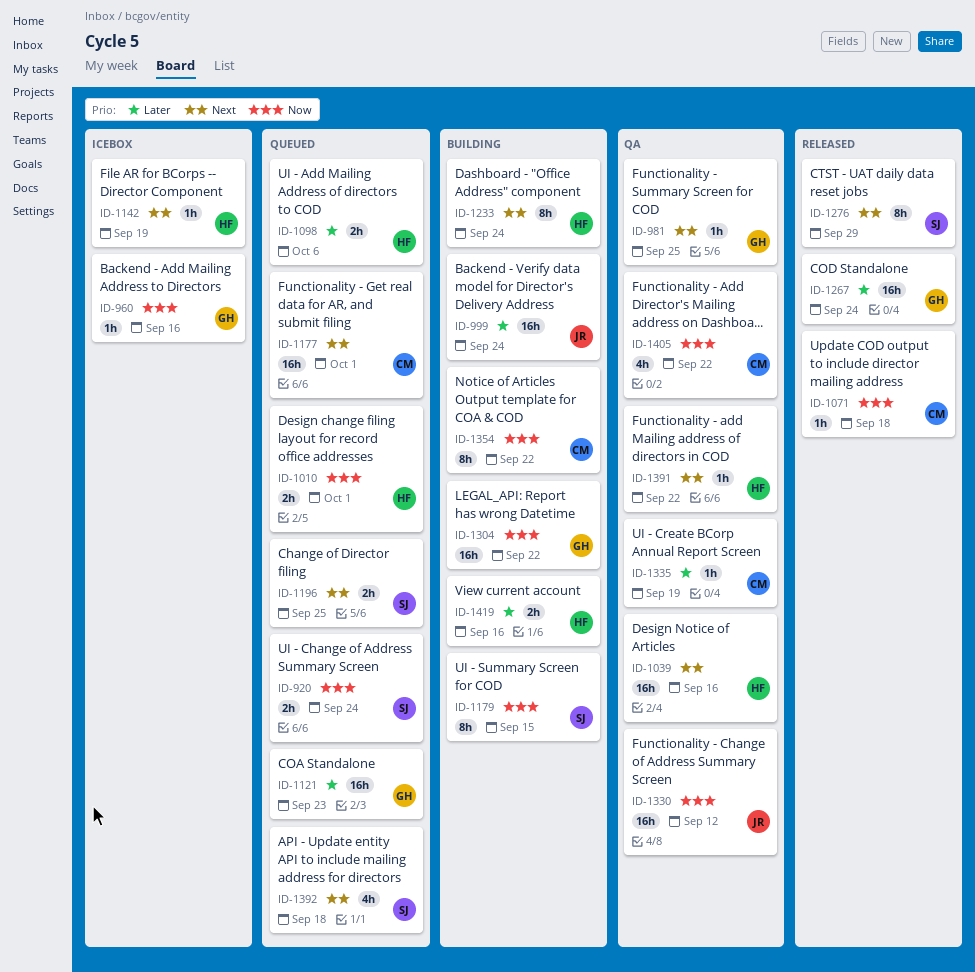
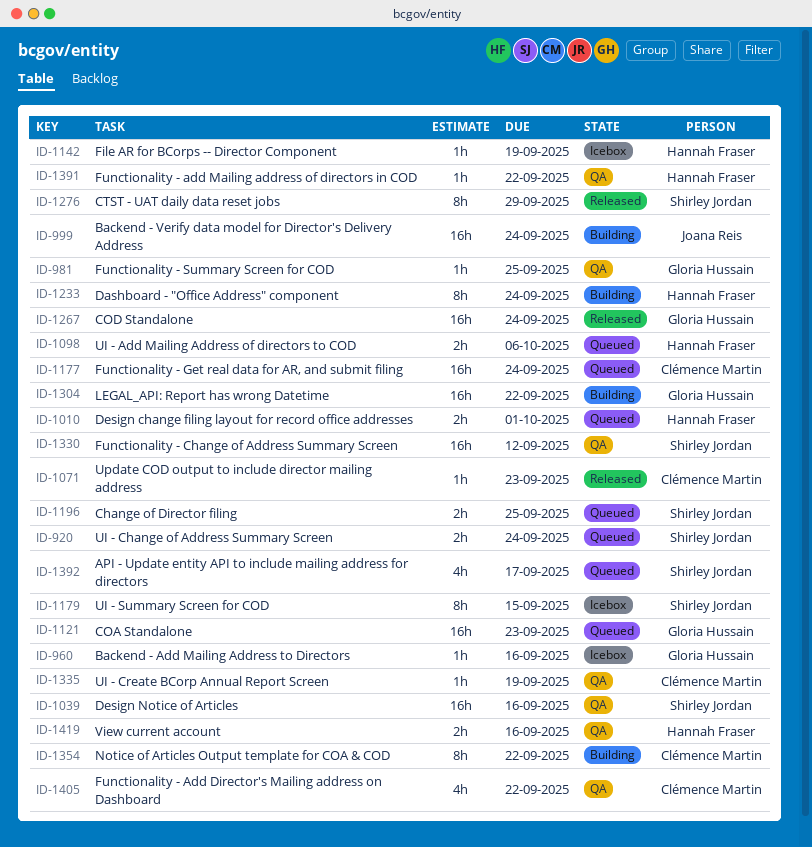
ID-1039, owner: Hannah Fraser -> Shirley Jordan
ID-1071, due: Sep 18 -> Sep 23
ID-1177, due: Oct 1 -> Sep 24
ID-1179, status: Building -> Icebox
ID-1330, owner: Joana Reis -> Shirley Jordan
ID-1392, due: Sep 18 -> Sep 17
ID-1419, status: Building -> QA

